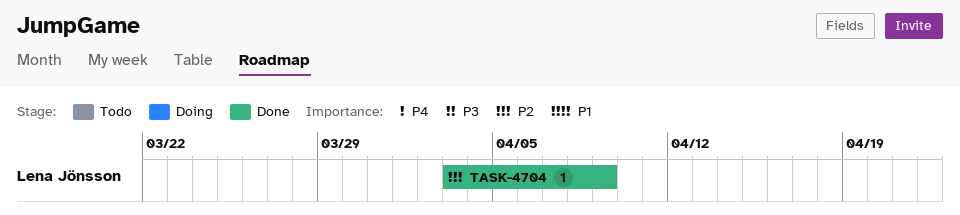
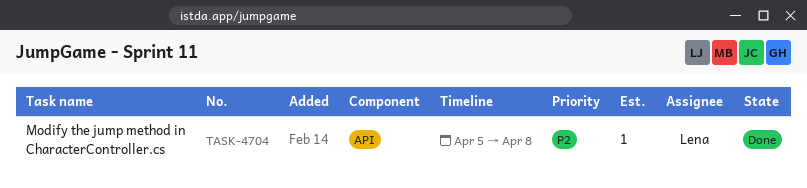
TASK-4704, start: Apr 3 -> Apr 5
TASK-4704, due: Apr 9 -> Apr 8

